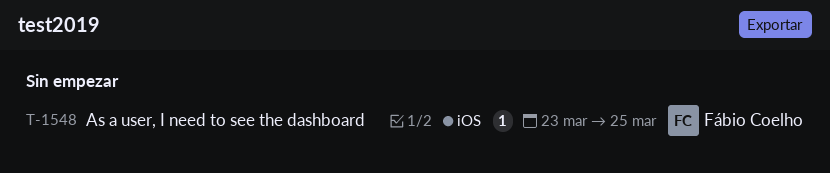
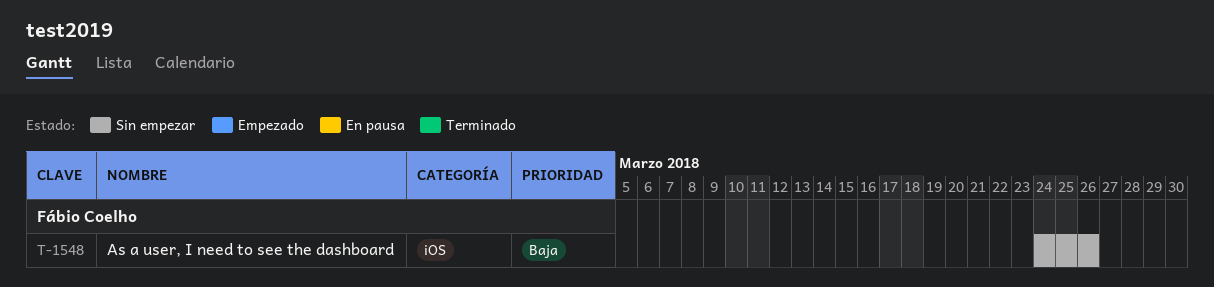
T-1548, start: Mar 23 -> Mar 24
T-1548, due: Mar 25 -> Mar 26

